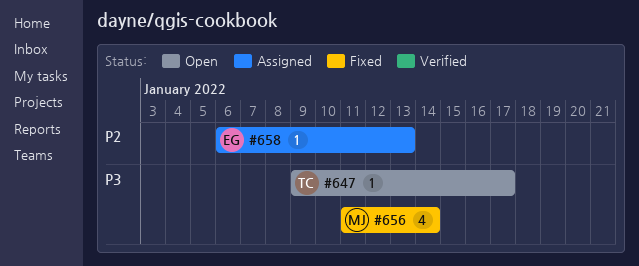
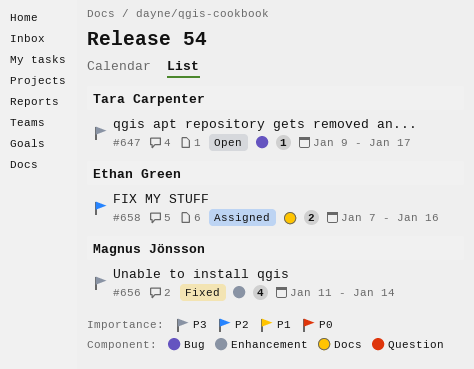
#658, estimate: 1 -> 2
#658, start: Jan 6 -> Jan 7
#658, due: Jan 13 -> Jan 16

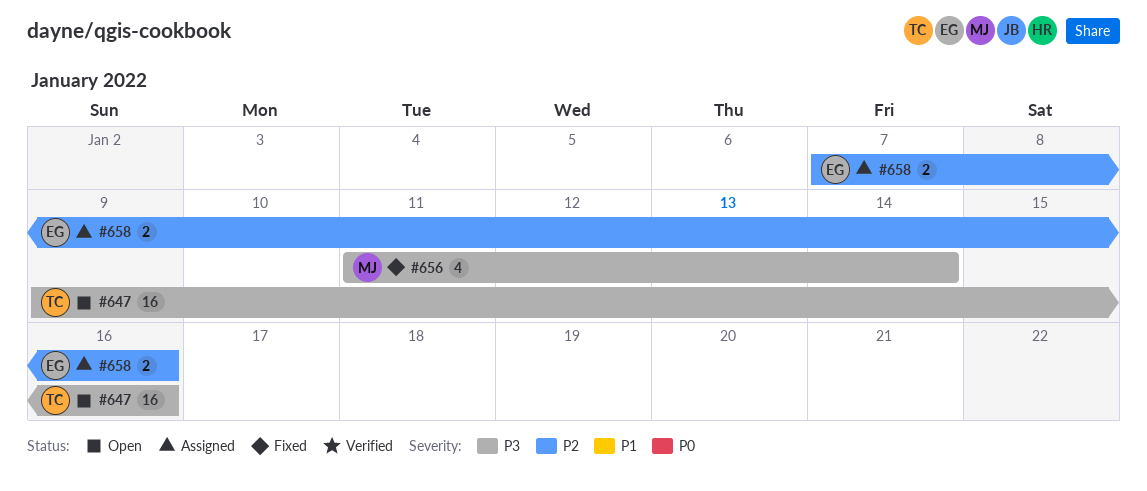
#647, estimate: 1 -> 16
#647, due: Jan 17 -> Jan 16

